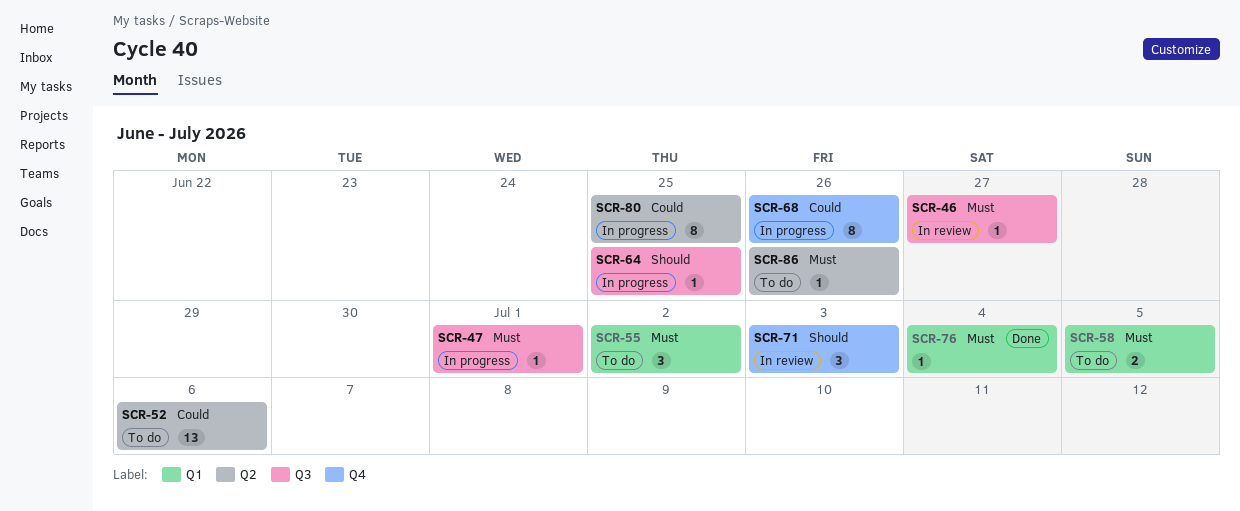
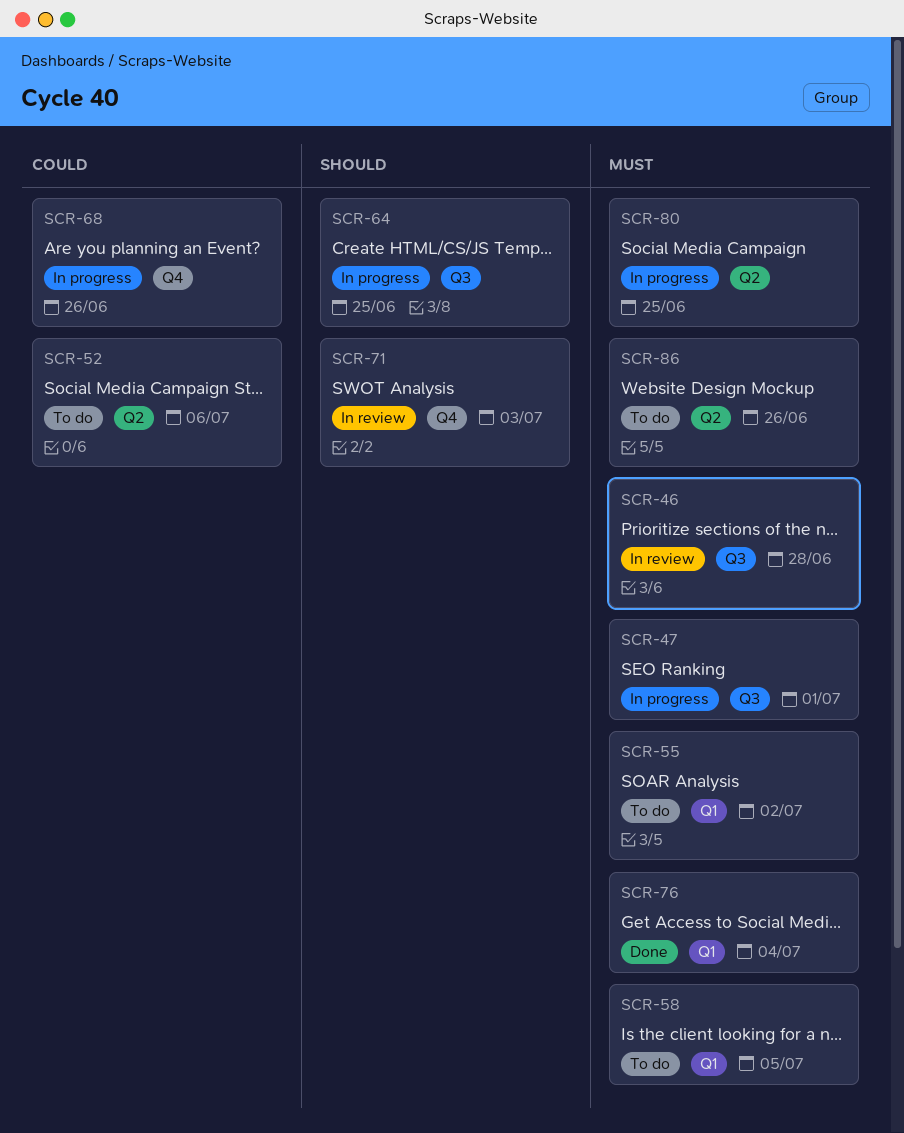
SCR-46, due: Jun 27 -> Jun 28
SCR-80, priority: Could -> Must

